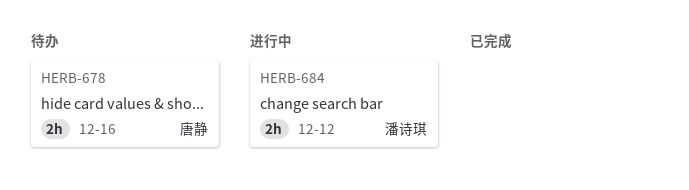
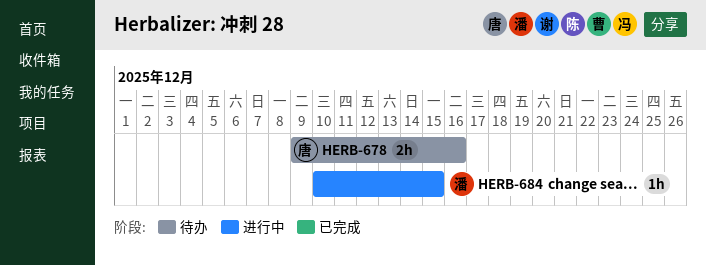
HERB-684, estimate: 2h -> 1h
HERB-684, due: Dec 12 -> Dec 15

